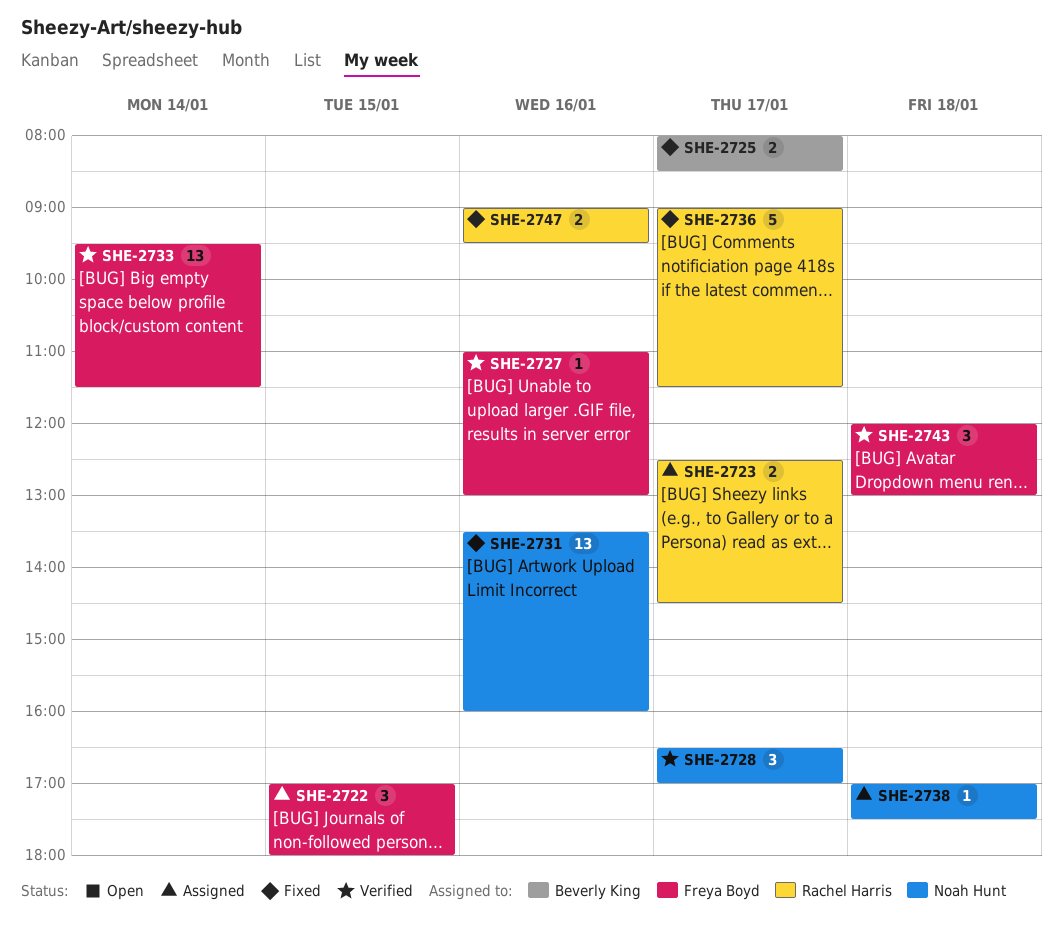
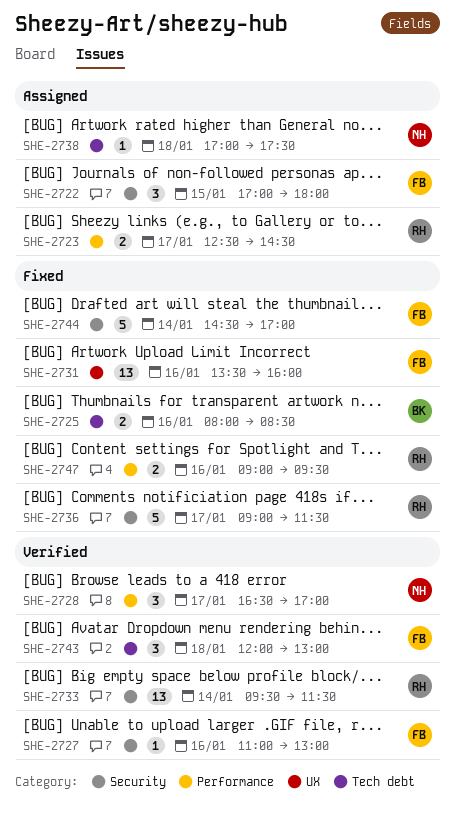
SHE-2725, day: Jan 17 -> Jan 16
SHE-2731, owner: Noah Hunt -> Freya Boyd
SHE-2733, owner: Freya Boyd -> Rachel Harris
SHE-2744: none -> present

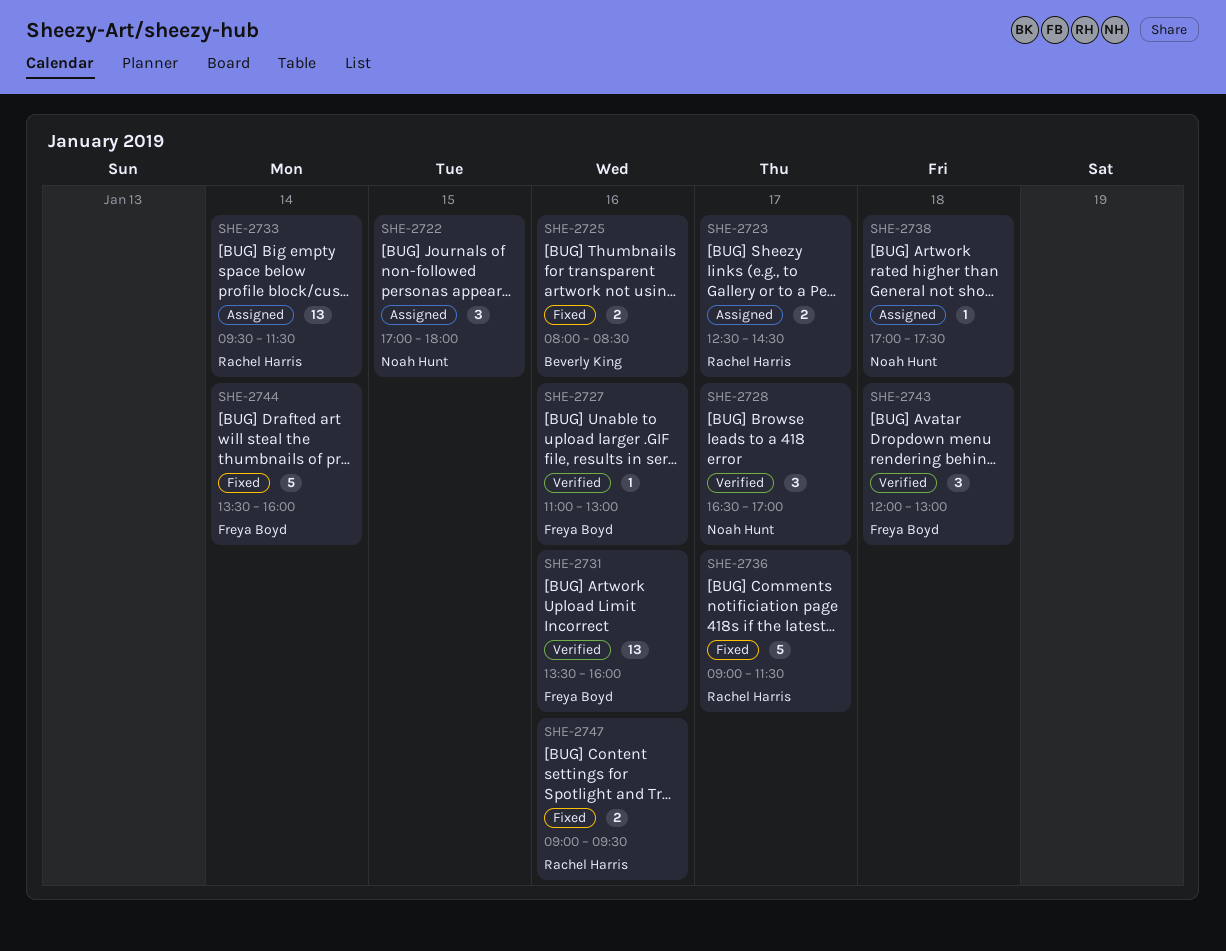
SHE-2722, owner: Freya Boyd -> Noah Hunt
SHE-2731, status: Fixed -> Verified
SHE-2733, status: Verified -> Assigned
SHE-2744, begins: 14:30 -> 13:30
SHE-2744, ends: 17:00 -> 16:00

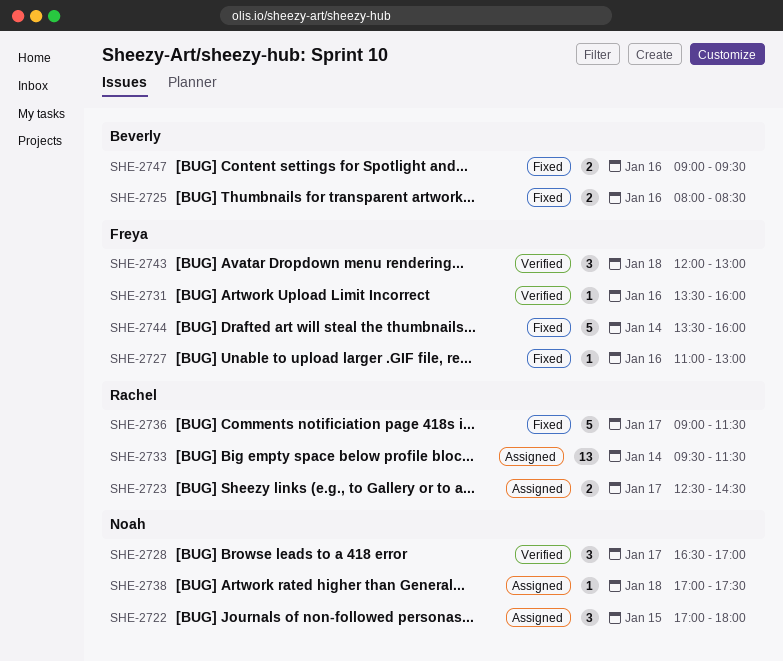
SHE-2727, status: Verified -> Fixed
SHE-2731, estimate: 13 -> 1
SHE-2747, owner: Rachel Harris -> Beverly King

